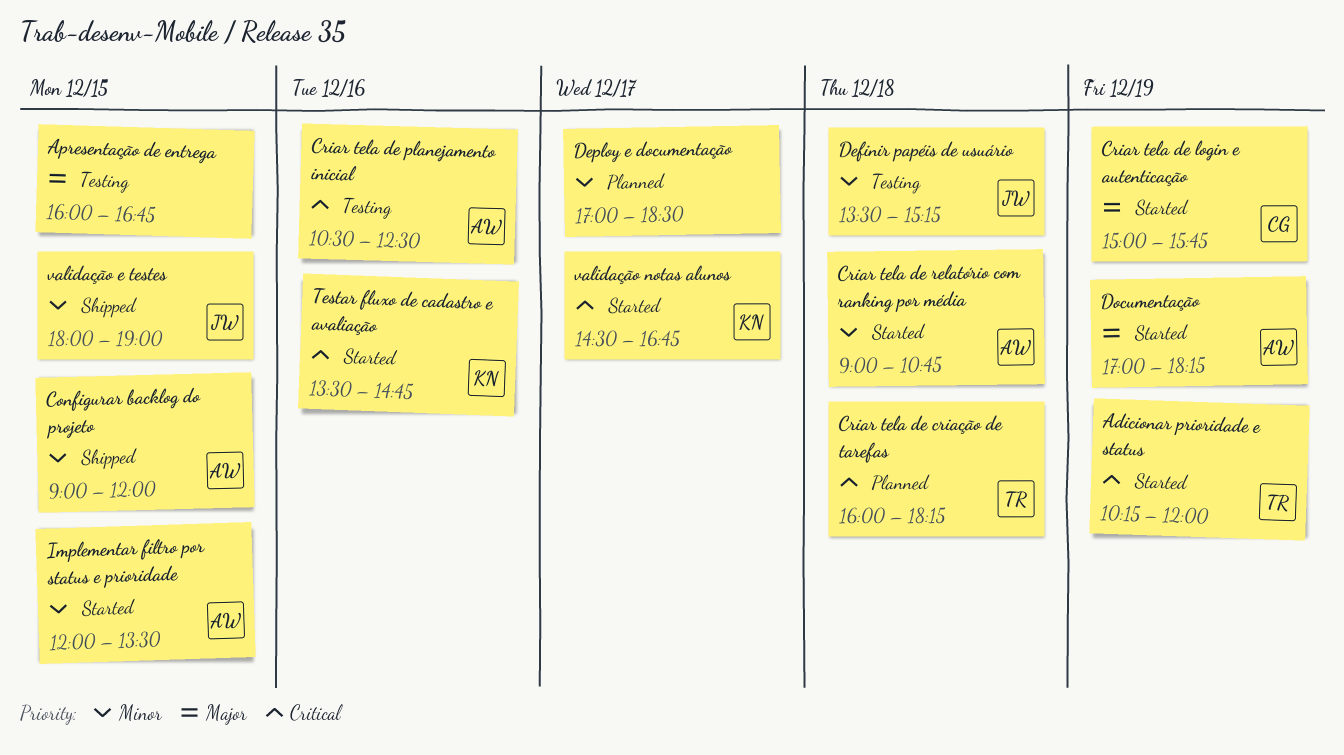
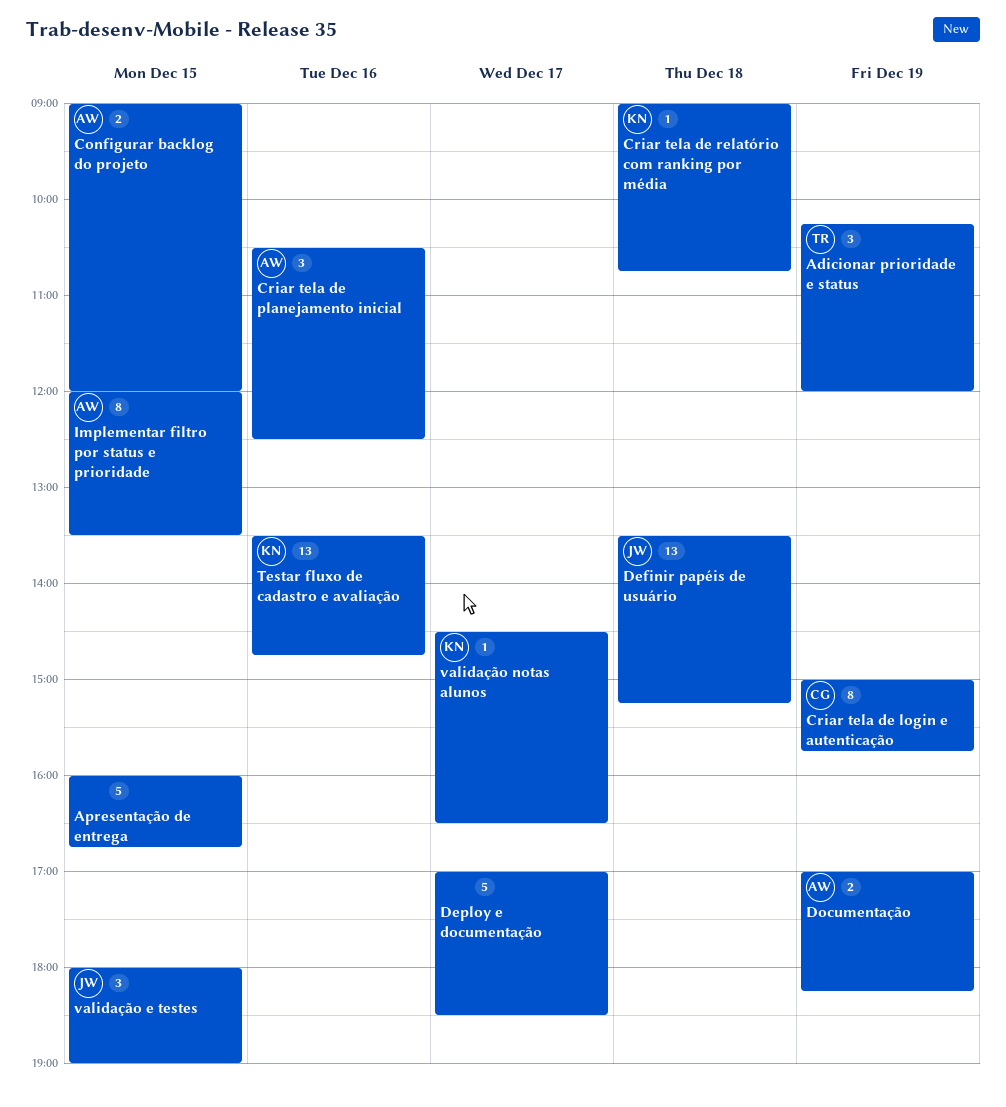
Criar tela de criação de tarefas: present -> none
Criar tela de relatório com ranking por média, owner: AW -> KN
validação notas alunos, ends: 16:45 -> 16:30

